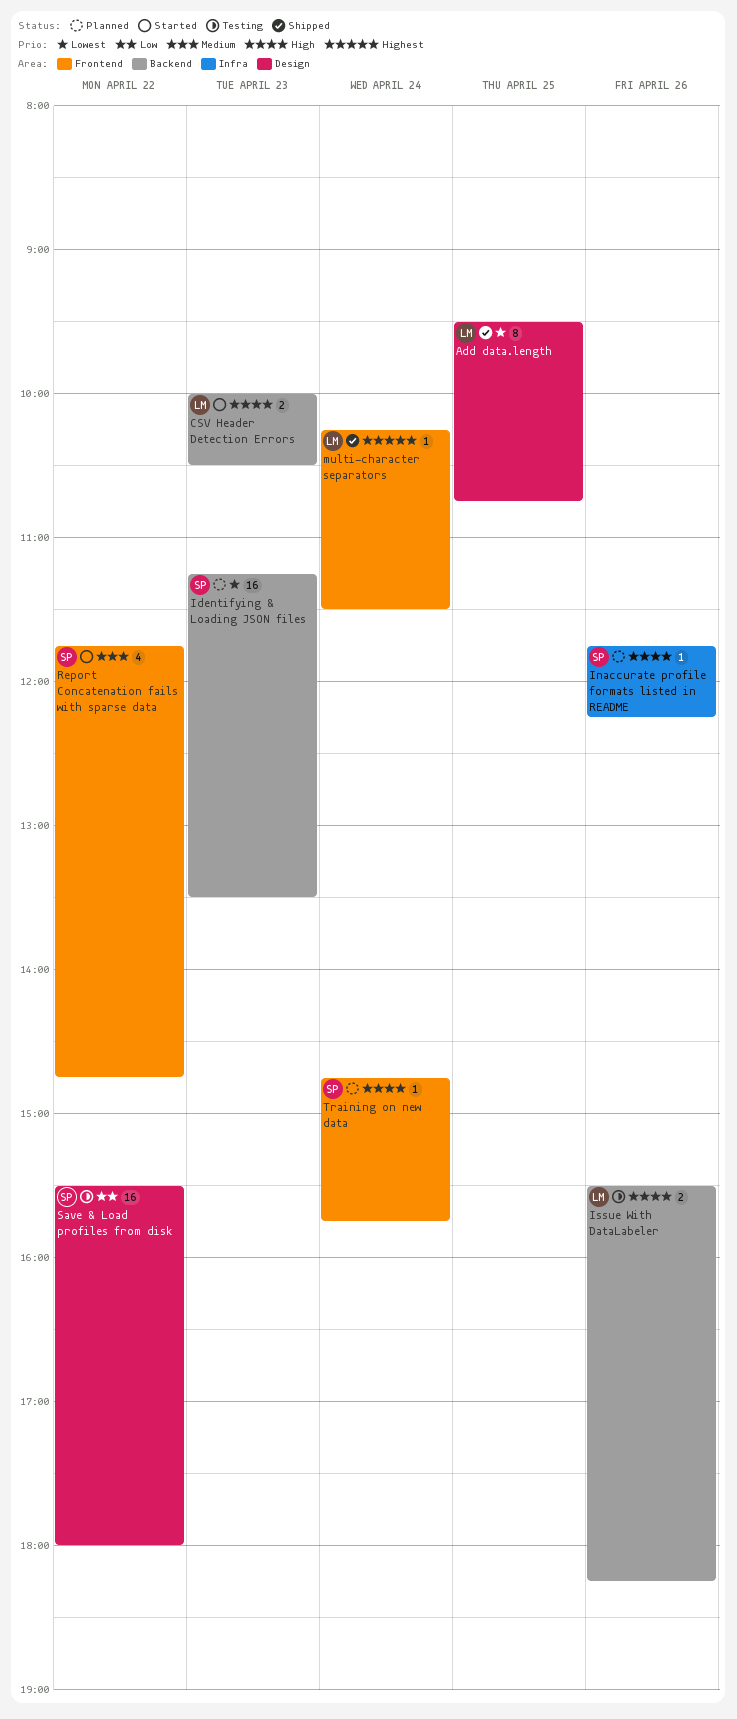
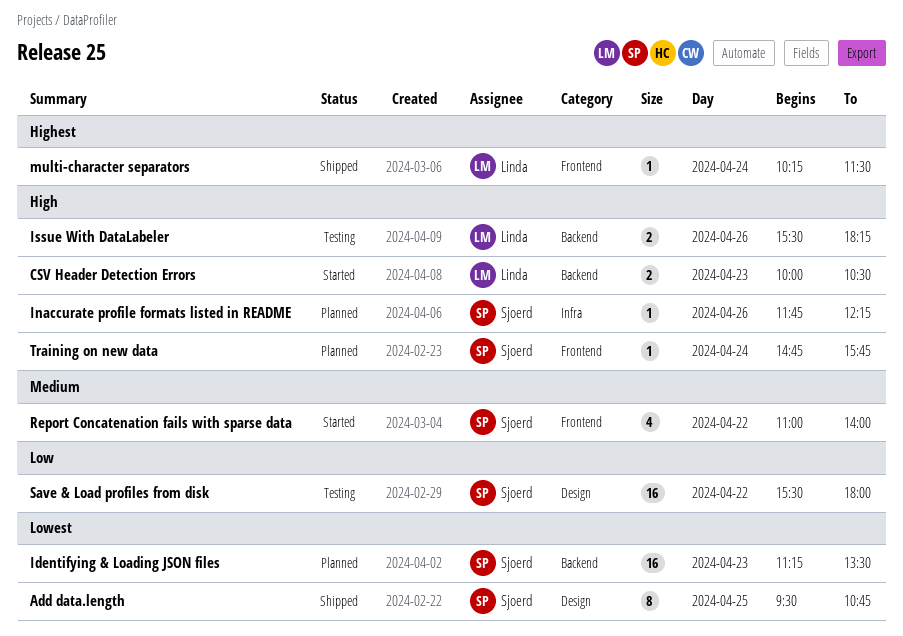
Add data.length, owner: Linda -> Sjoerd
Report Concatenation fails with sparse data, begins: 11:45 -> 11:00
Report Concatenation fails with sparse data, ends: 14:45 -> 14:00

